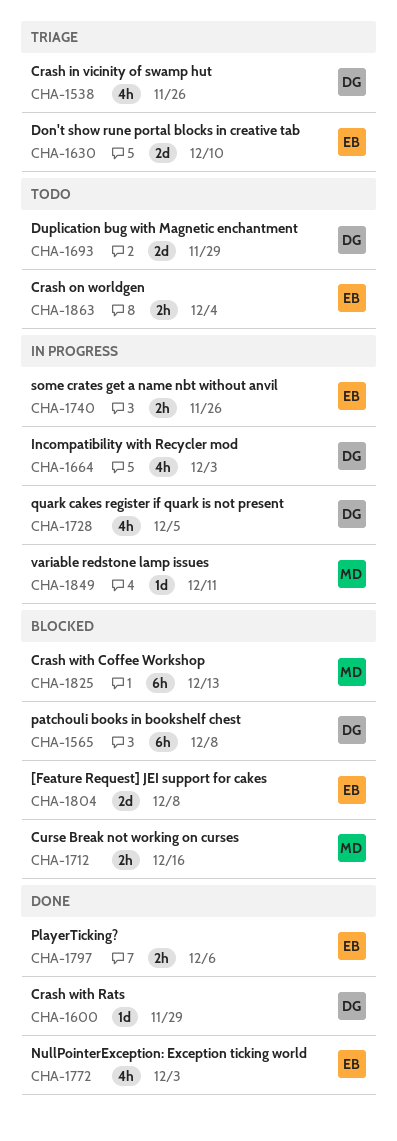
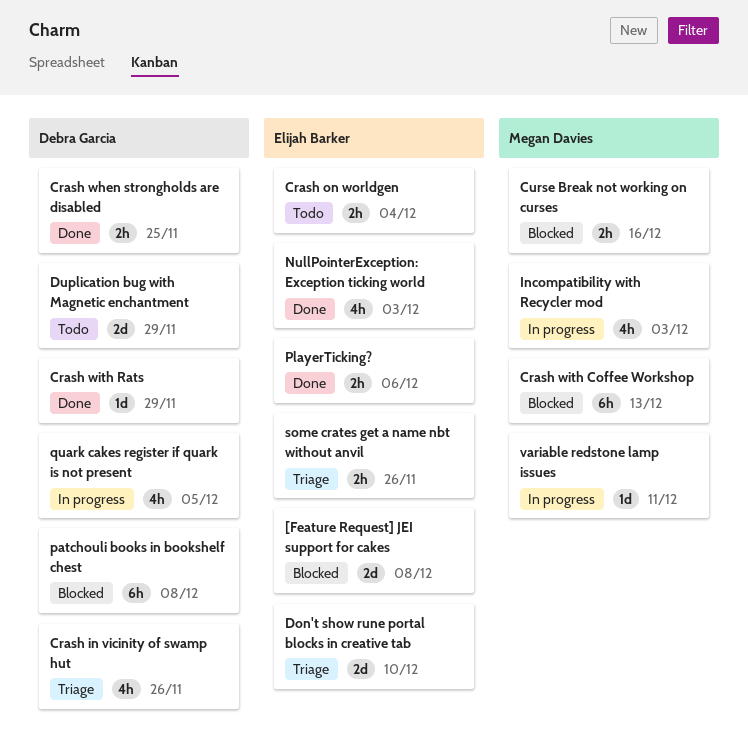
Crash when strongholds are disabled: none -> present
Incompatibility with Recycler mod, owner: Debra Garcia -> Megan Davies
some crates get a name nbt without anvil, status: In progress -> Triage

